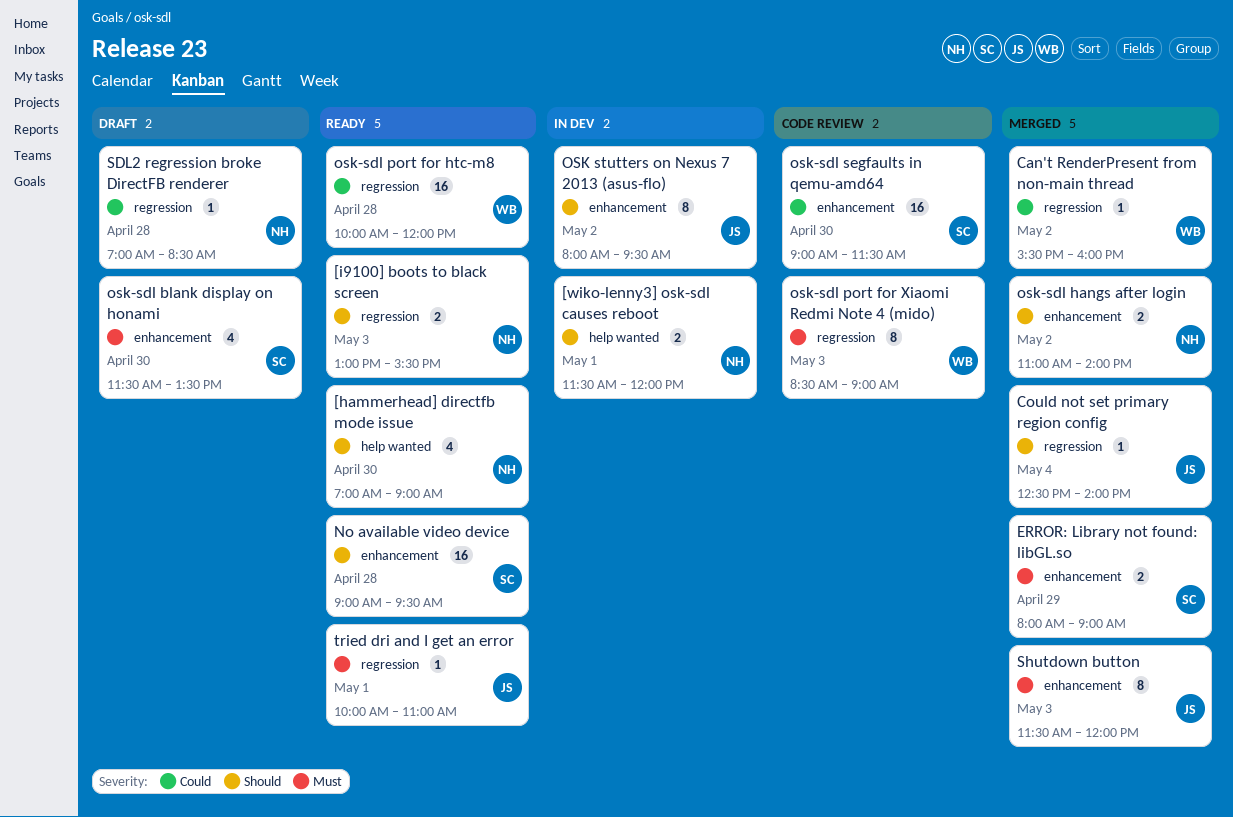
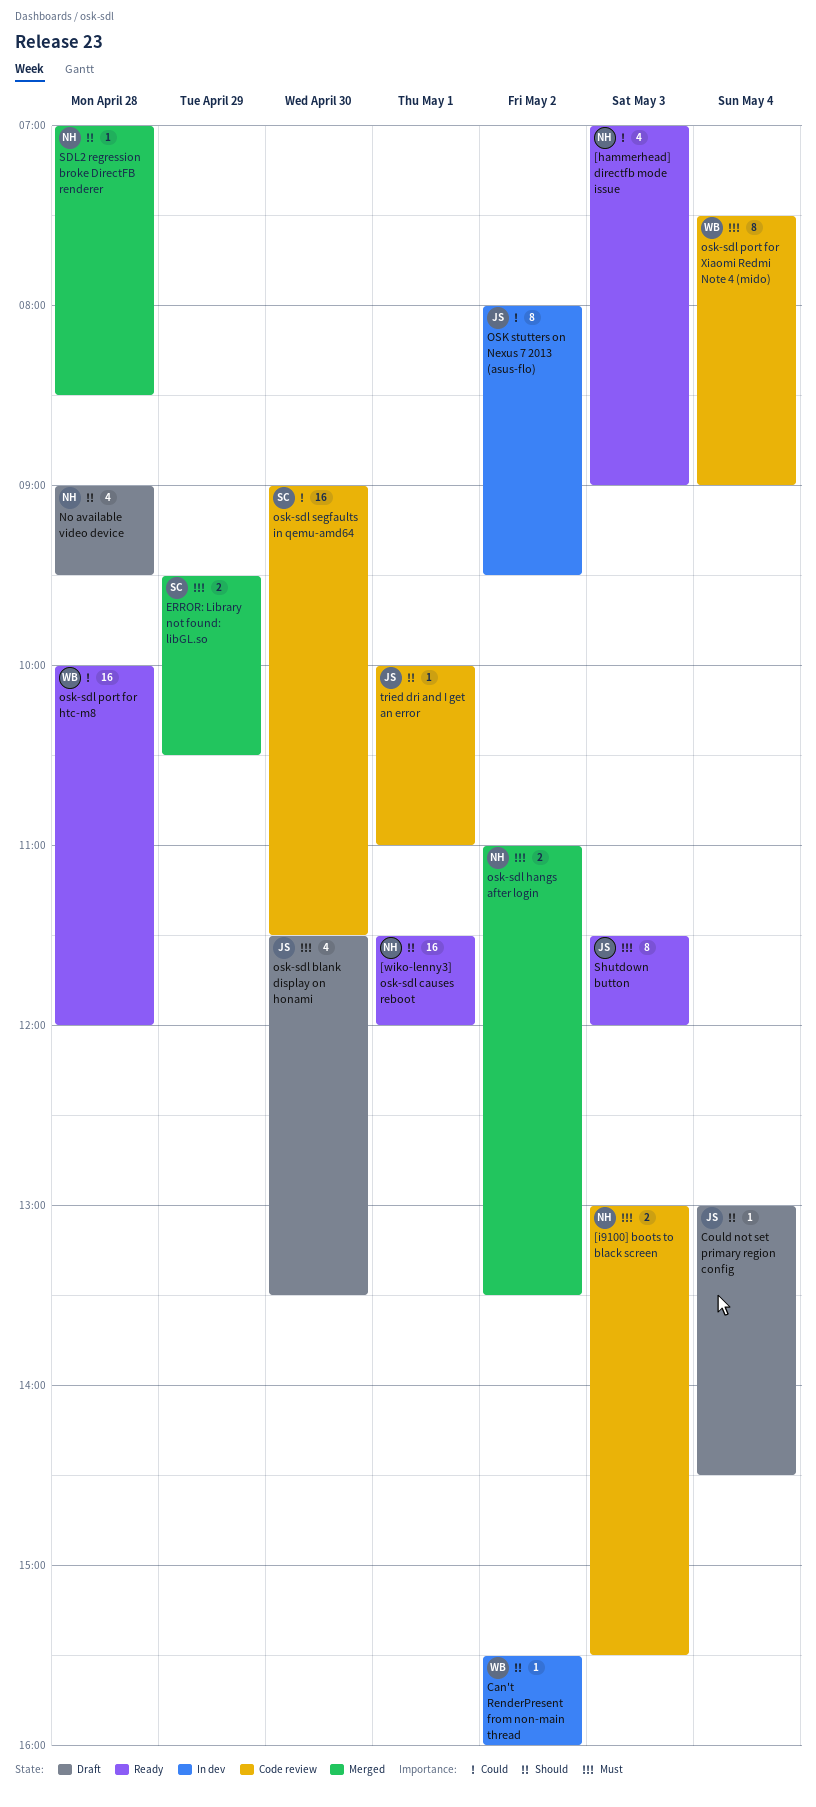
[hammerhead] directfb mode issue, priority: Should -> Could
[hammerhead] directfb mode issue, day: Apr 30 -> May 3
[i9100] boots to black screen, status: Ready -> Code review
[i9100] boots to black screen, priority: Should -> Must
[wiko-lenny3] osk-sdl causes reboot, status: In dev -> Ready
[wiko-lenny3] osk-sdl causes reboot, estimate: 2 -> 16
Can't RenderPresent from non-main thread, status: Merged -> In dev
Can't RenderPresent from non-main thread, priority: Could -> Should
Could not set primary region config, status: Merged -> Draft
Could not set primary region config, begins: 12:30 -> 13:00
Could not set primary region config, ends: 14:00 -> 14:30
ERROR: Library not found: libGL.so, begins: 08:00 -> 09:30
ERROR: Library not found: libGL.so, ends: 09:00 -> 10:30
No available video device, status: Ready -> Draft
No available video device, owner: SC -> NH
No available video device, estimate: 16 -> 4
OSK stutters on Nexus 7 2013 (asus-flo), priority: Should -> Could
osk-sdl blank display on honami, owner: SC -> JS
osk-sdl hangs after login, priority: Should -> Must
osk-sdl hangs after login, ends: 14:00 -> 13:30
osk-sdl port for Xiaomi Redmi Note 4 (mido), day: May 3 -> May 4
osk-sdl port for Xiaomi Redmi Note 4 (mido), begins: 08:30 -> 07:30
SDL2 regression broke DirectFB renderer, status: Draft -> Merged
SDL2 regression broke DirectFB renderer, priority: Could -> Should
Shutdown button, status: Merged -> Ready
tried dri and I get an error, status: Ready -> Code review
tried dri and I get an error, priority: Must -> Should

